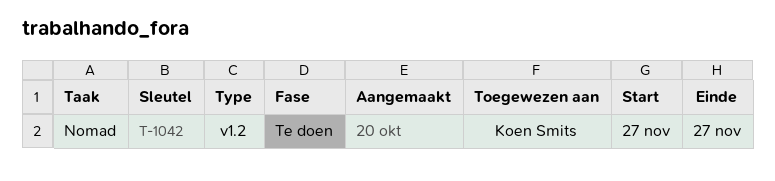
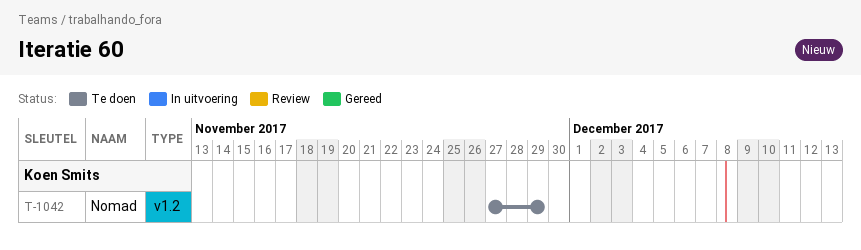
T-1042, due: Nov 27 -> Nov 29

